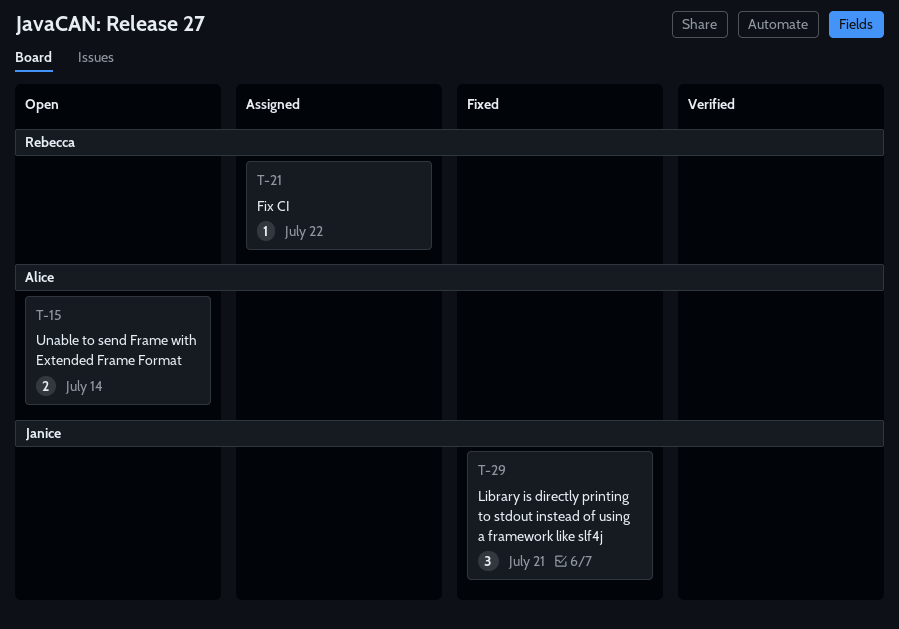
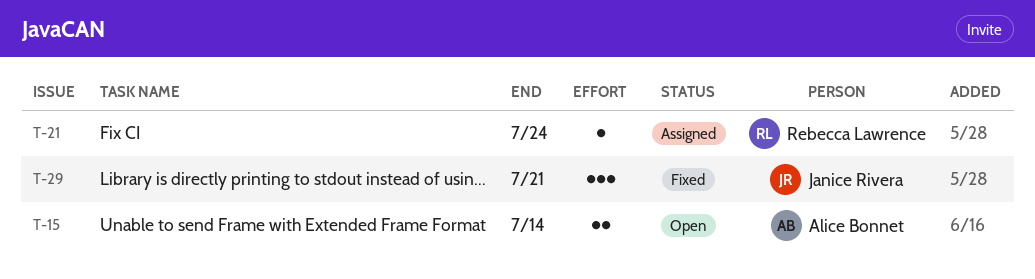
T-21, due: Jul 22 -> Jul 24

